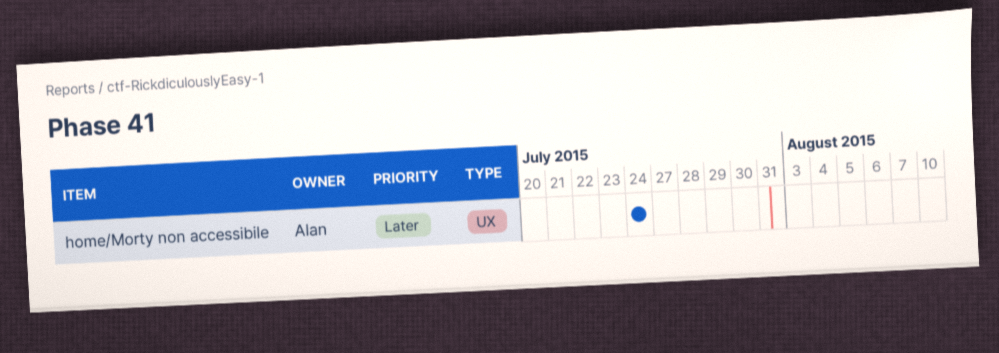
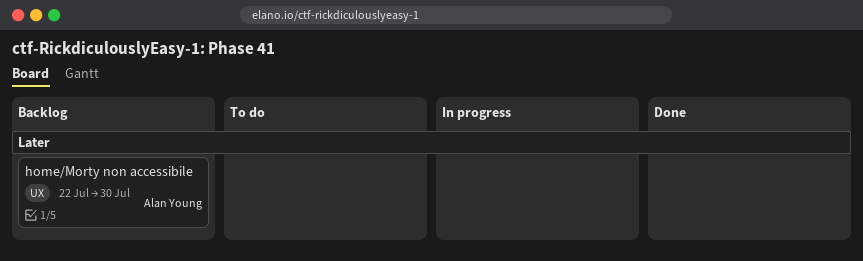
home/Morty non accessibile, start: Jul 24 -> Jul 22
home/Morty non accessibile, due: Jul 24 -> Jul 30

